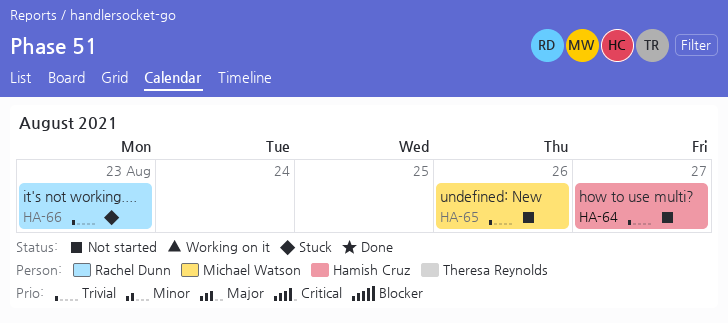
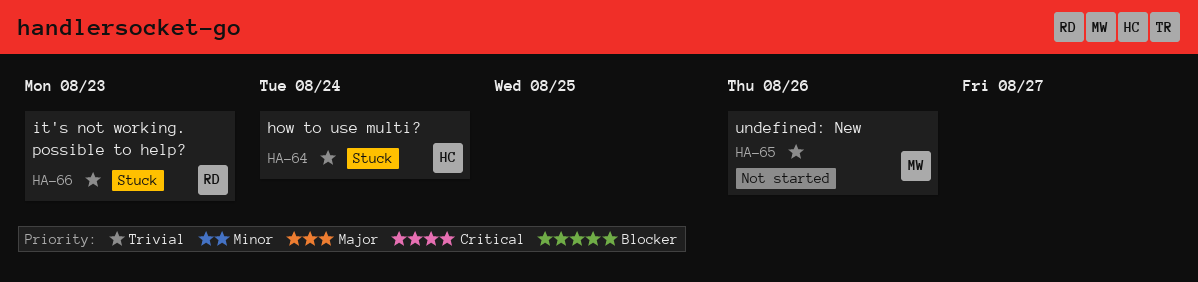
HA-64, status: Not started -> Stuck
HA-64, due: Aug 27 -> Aug 24

